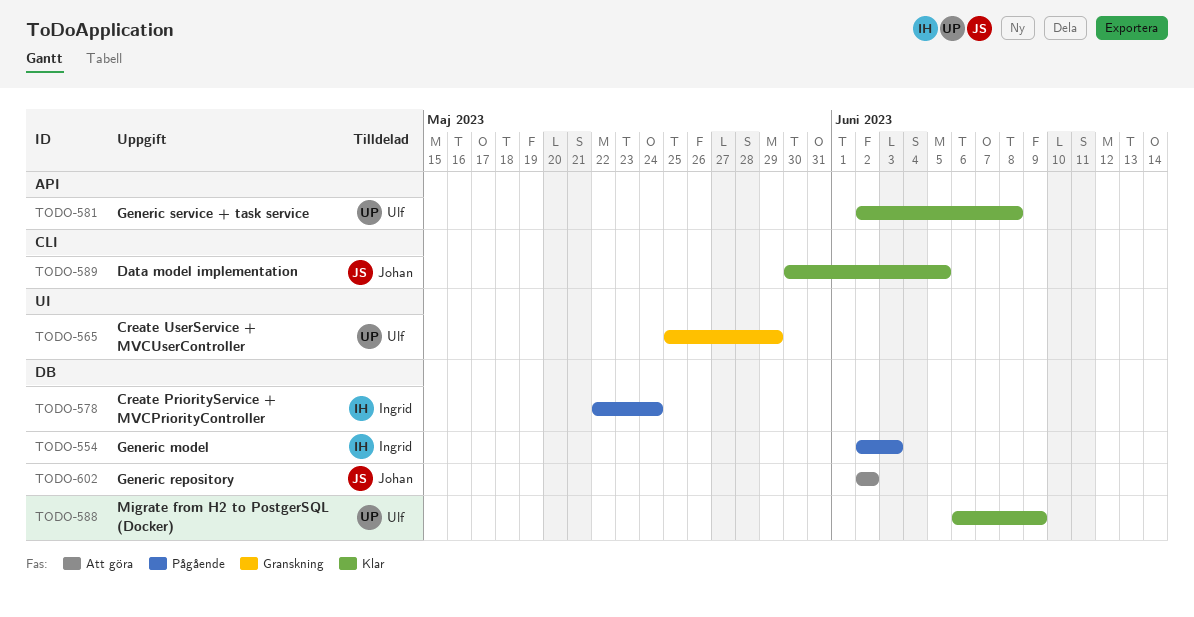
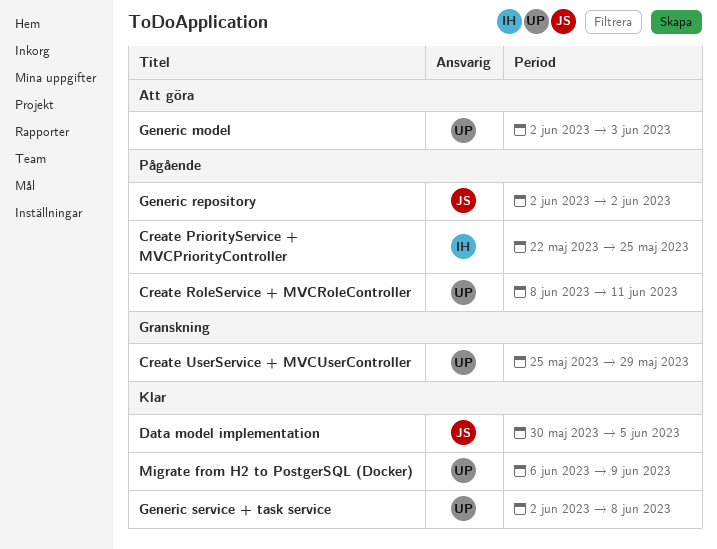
Create PriorityService + MVCPriorityController, due: May 24 -> May 25
Create RoleService + MVCRoleController: none -> present
Generic model, status: Pågående -> Att göra
Generic model, owner: Ingrid -> Ulf
Generic repository, status: Att göra -> Pågående

